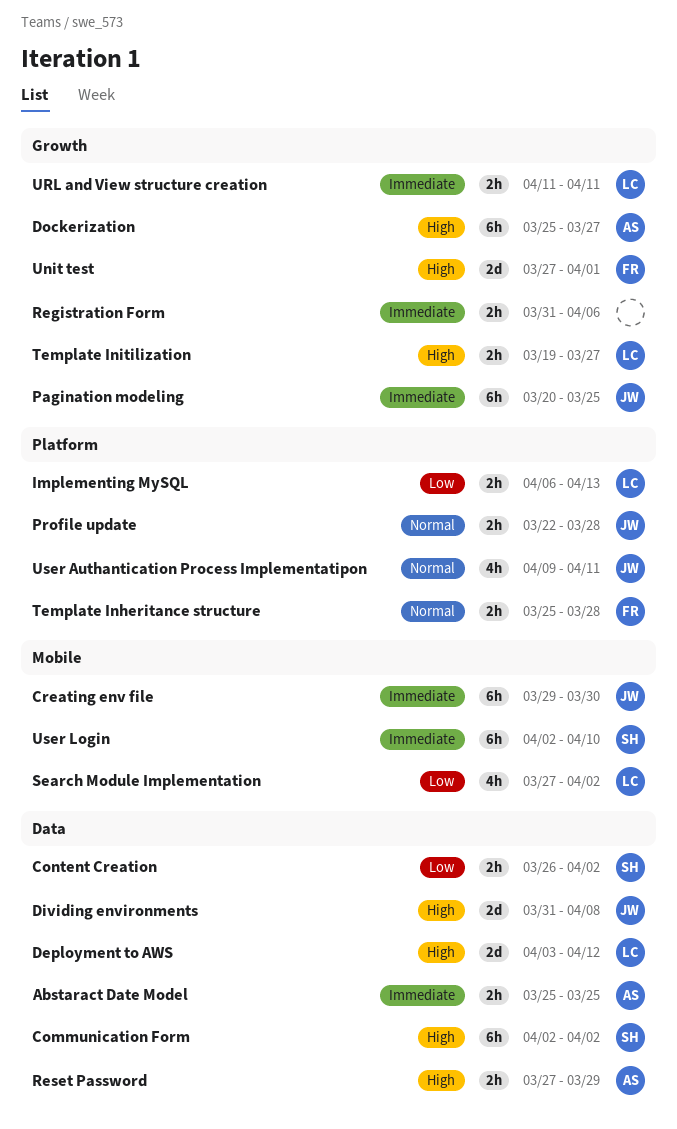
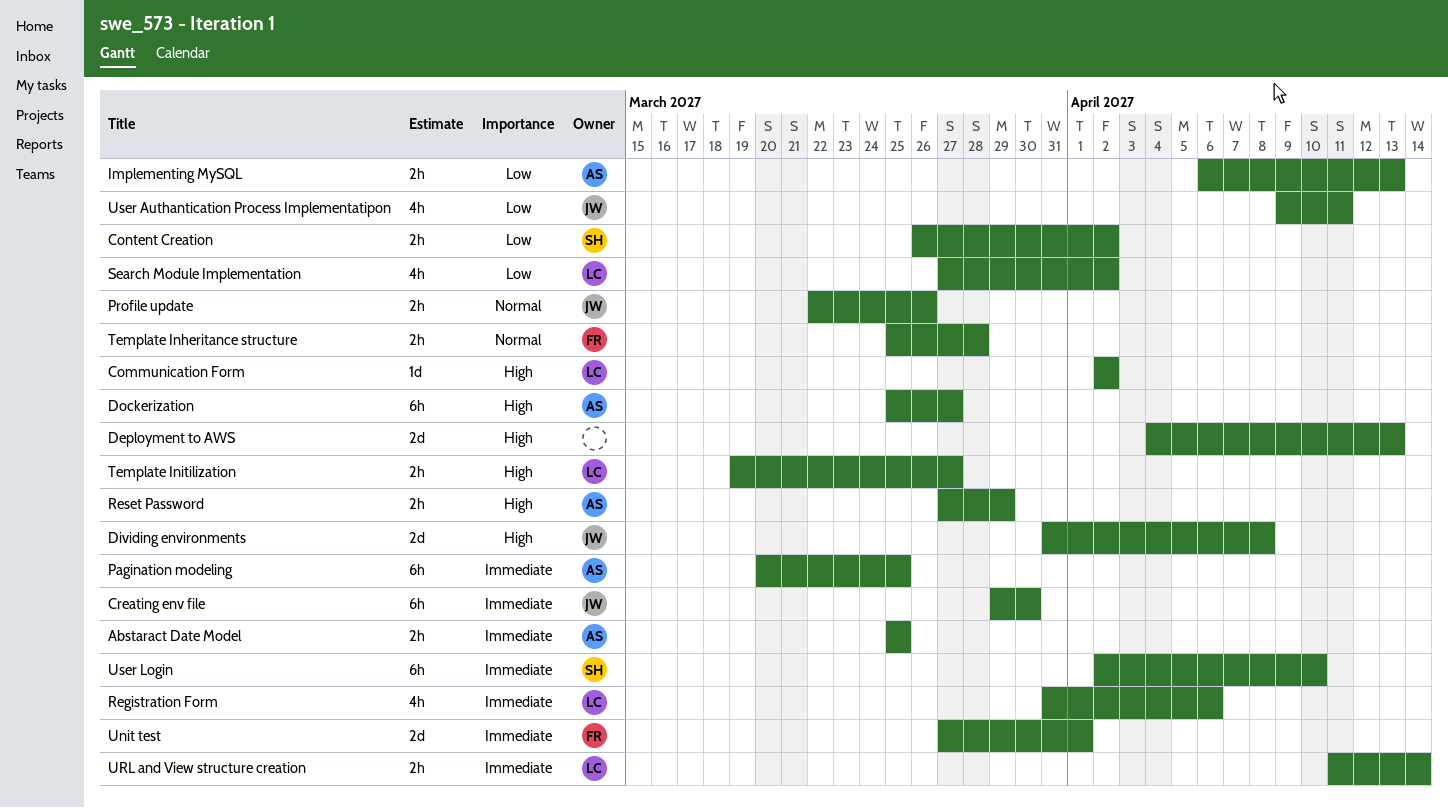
Communication Form, owner: SH -> LC
Communication Form, estimate: 6h -> 1d
Deployment to AWS, owner: LC -> none
Deployment to AWS, start: Apr 3 -> Apr 4
Deployment to AWS, due: Apr 12 -> Apr 13
Implementing MySQL, owner: LC -> AS
Pagination modeling, owner: JW -> AS
Profile update, due: Mar 28 -> Mar 26
Registration Form, owner: none -> LC
Registration Form, estimate: 2h -> 4h
Unit test, priority: High -> Immediate
URL and View structure creation, due: Apr 11 -> Apr 14
User Authantication Process Implementatipon, priority: Normal -> Low

